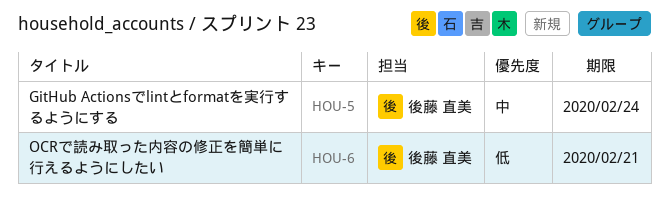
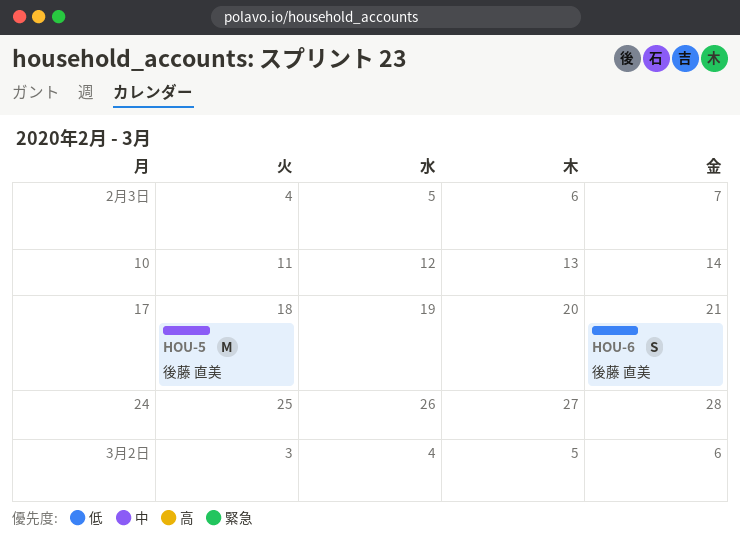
HOU-5, due: Feb 24 -> Feb 18

